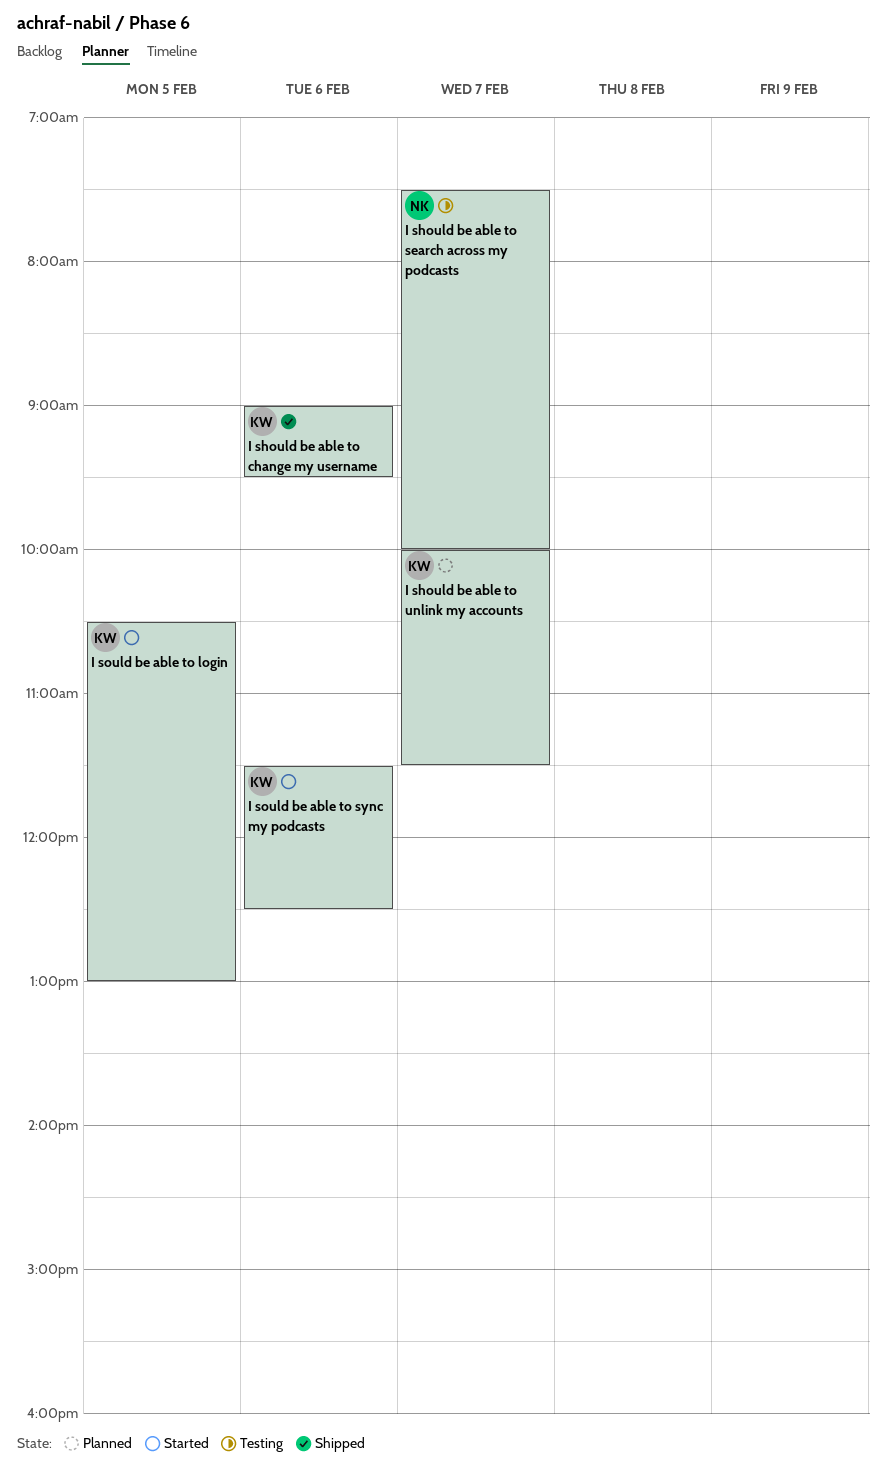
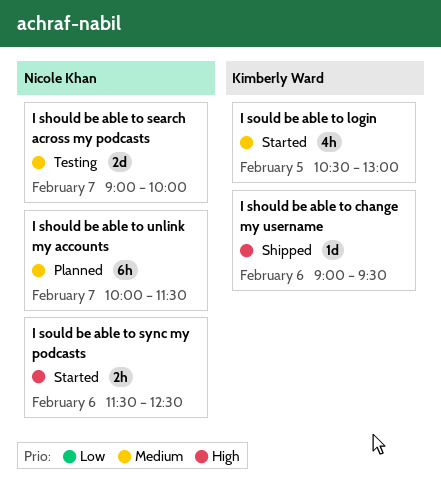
I should be able to search across my podcasts, begins: 07:30 -> 09:00
I should be able to unlink my accounts, owner: Kimberly Ward -> Nicole Khan
I sould be able to sync my podcasts, owner: Kimberly Ward -> Nicole Khan

